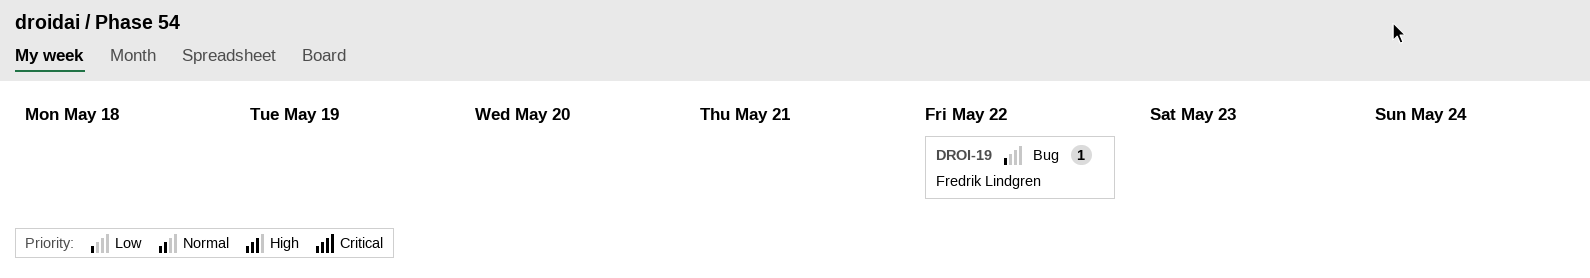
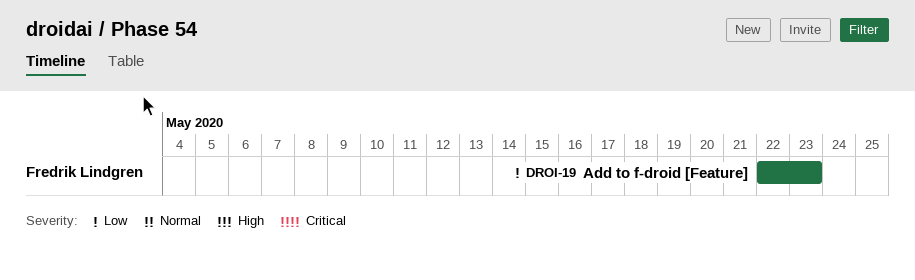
DROI-19, due: May 22 -> May 23

